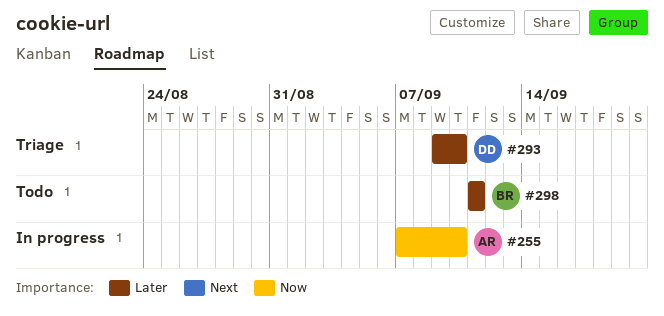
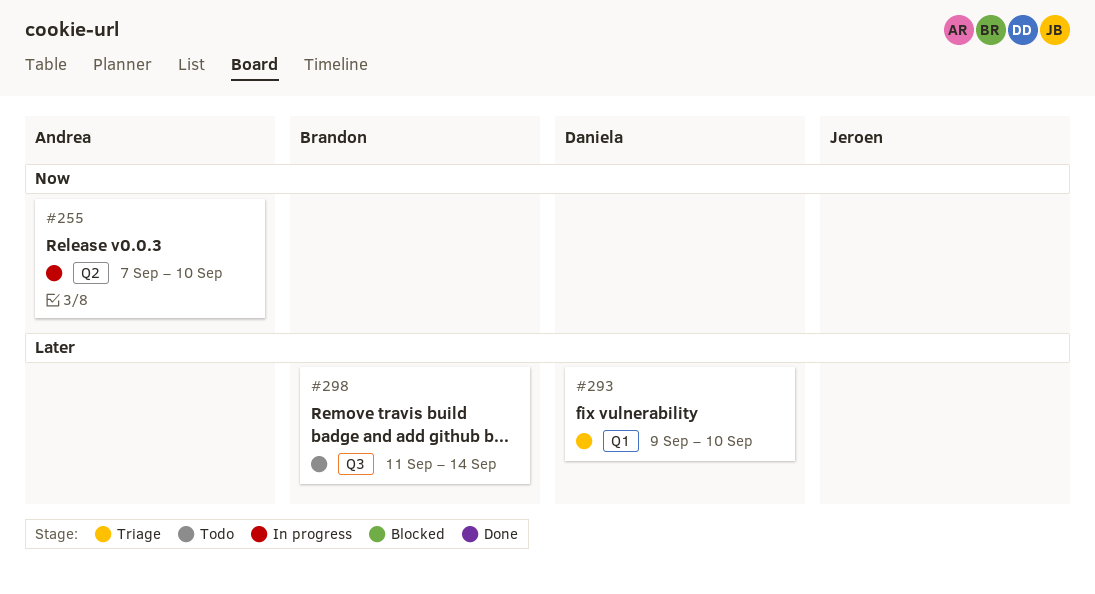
#298, due: Sep 11 -> Sep 14

